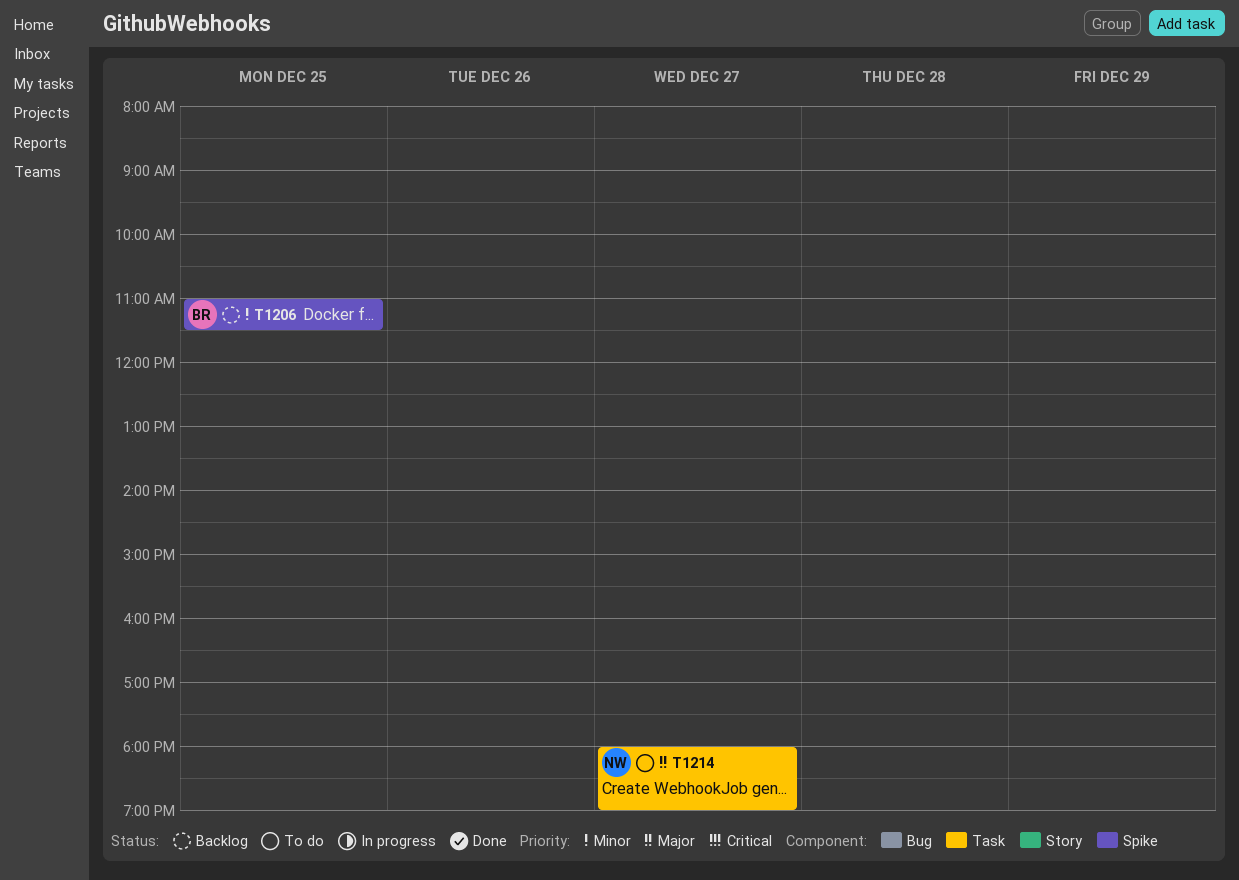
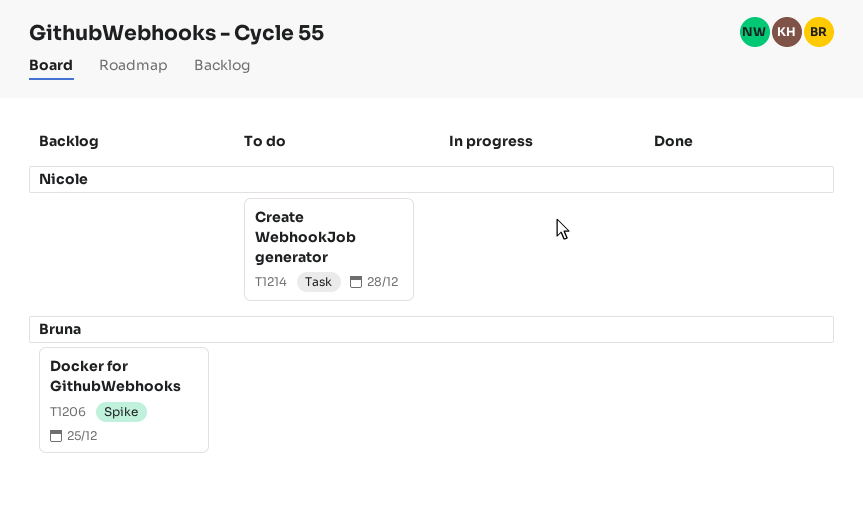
T1214, day: Dec 27 -> Dec 28

